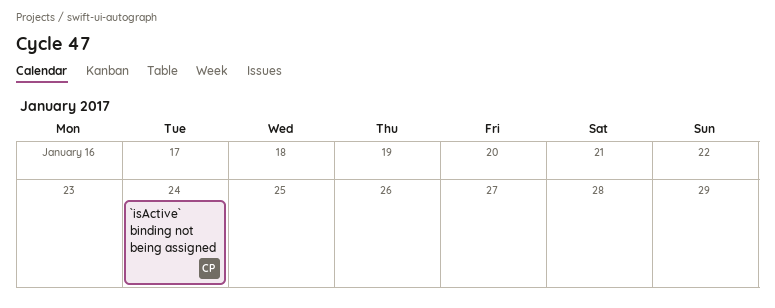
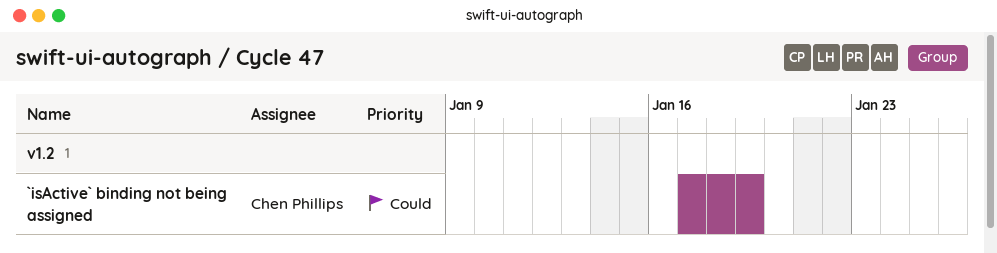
`isActive` binding not being assigned, due: Jan 24 -> Jan 19

